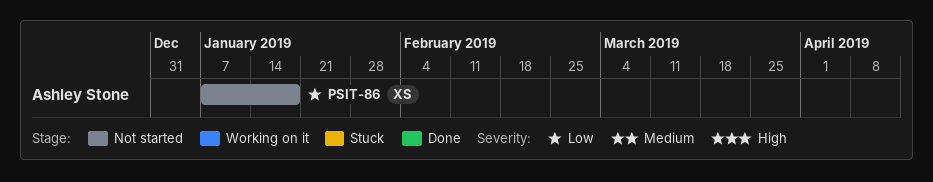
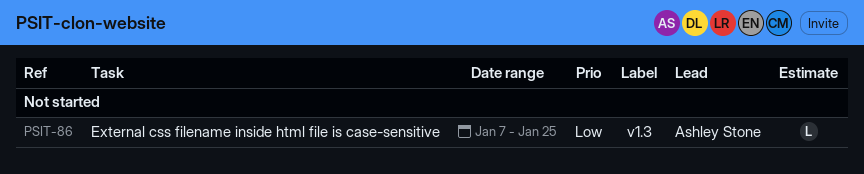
PSIT-86, estimate: XS -> L
PSIT-86, due: Jan 18 -> Jan 25

